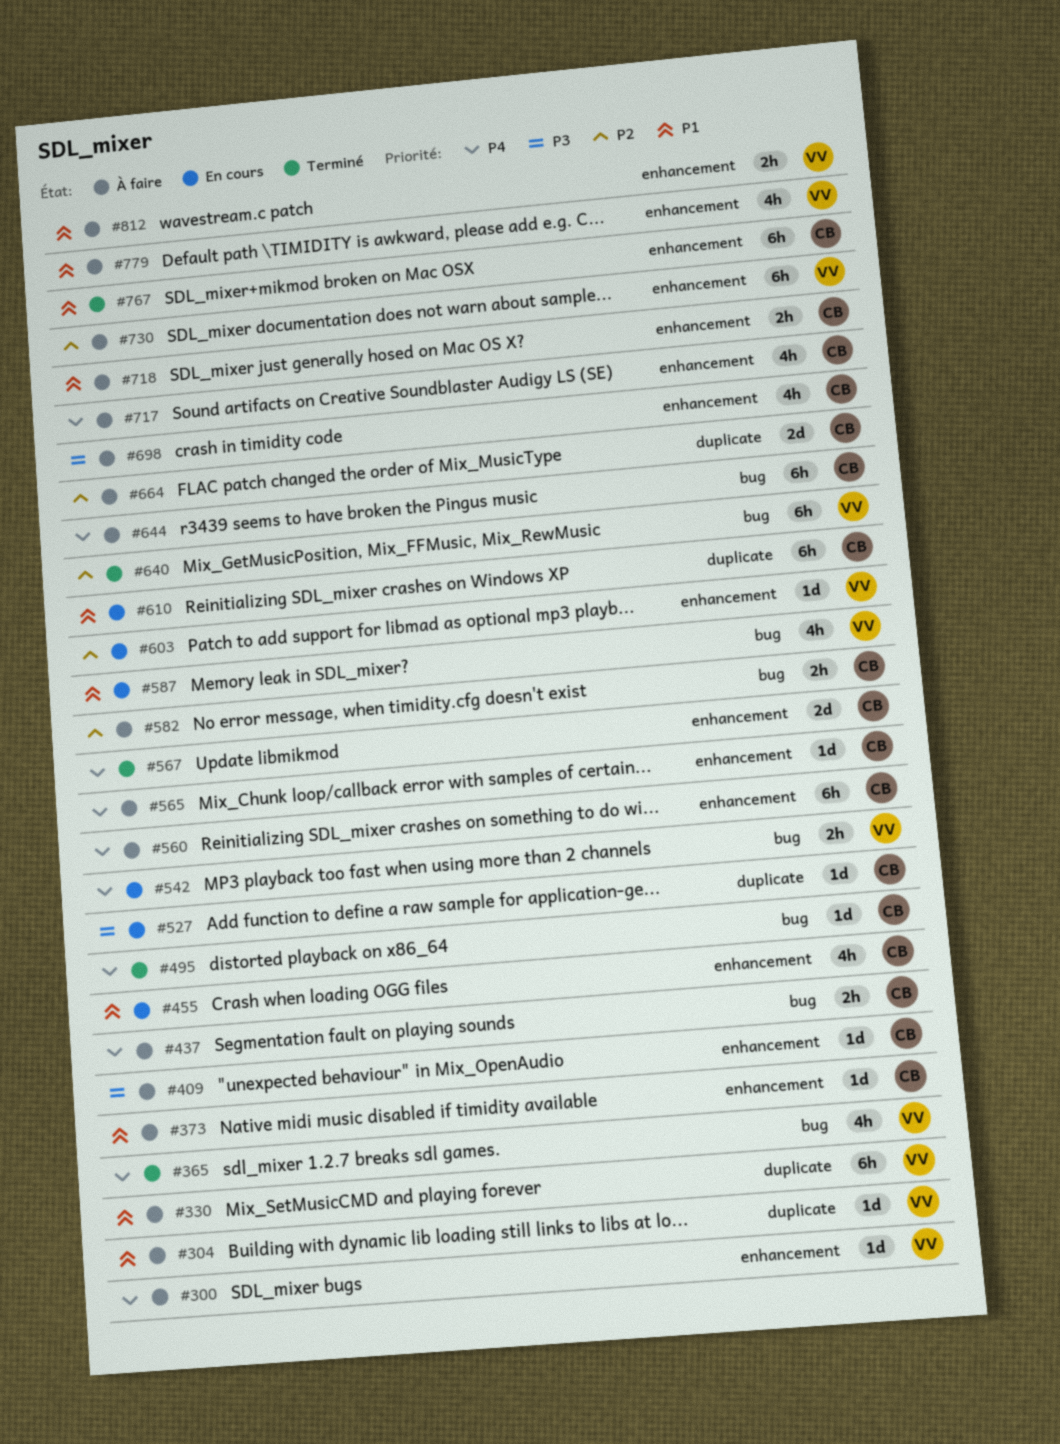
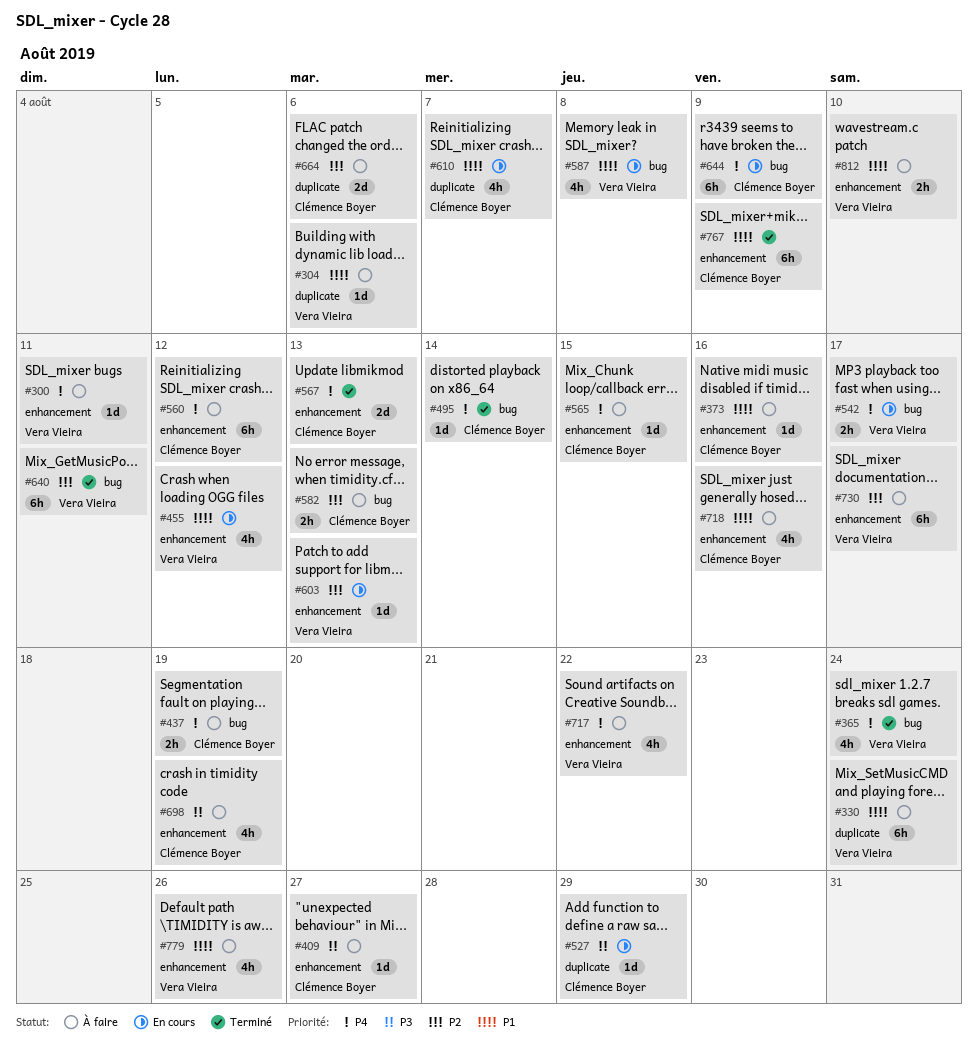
#455, owner: Clémence Boyer -> Vera Vieira
#610, estimate: 6h -> 4h
#644, status: À faire -> En cours
#717, owner: Clémence Boyer -> Vera Vieira
#718, estimate: 2h -> 4h

